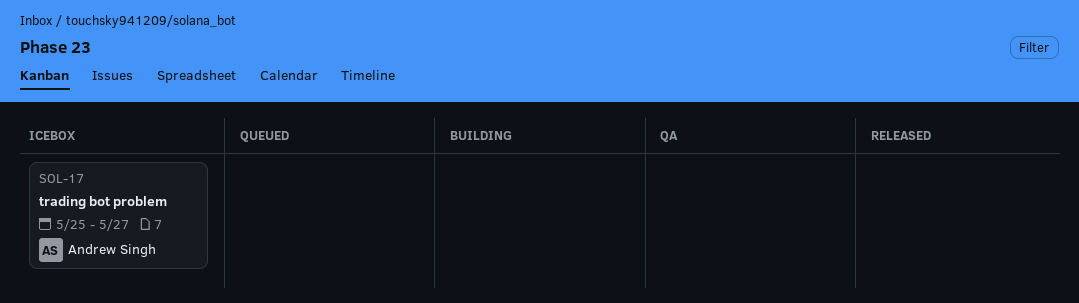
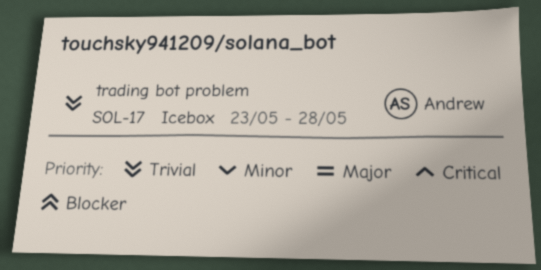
SOL-17, start: May 25 -> May 23
SOL-17, due: May 27 -> May 28

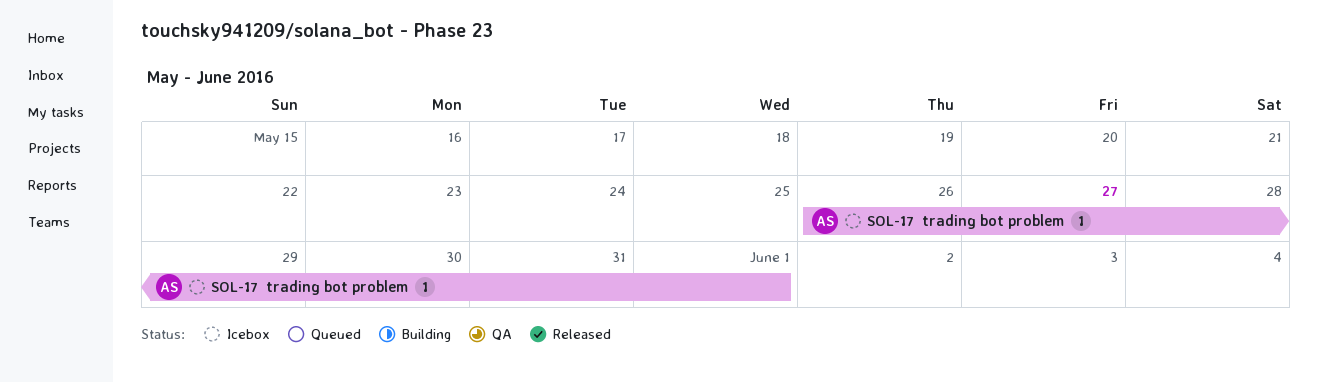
SOL-17, start: May 23 -> May 26
SOL-17, due: May 28 -> Jun 1

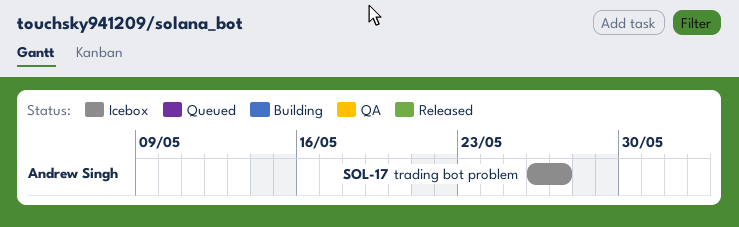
SOL-17, due: Jun 1 -> May 27

